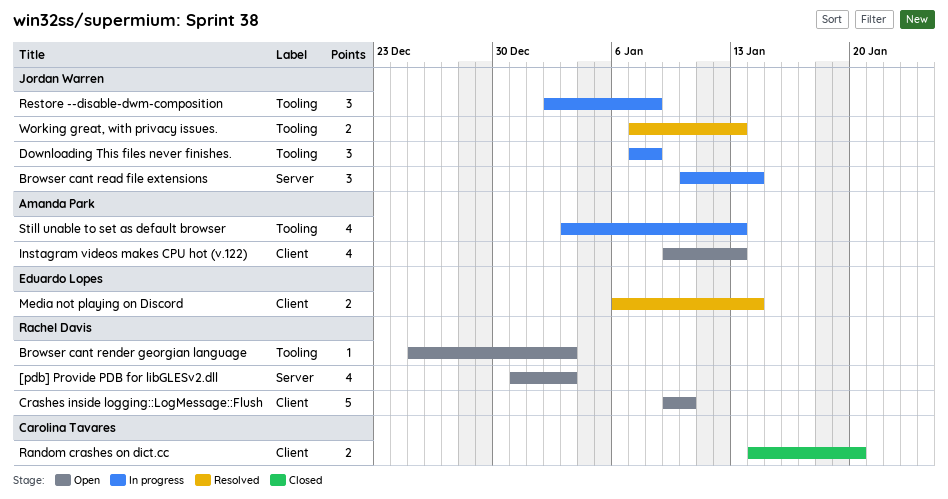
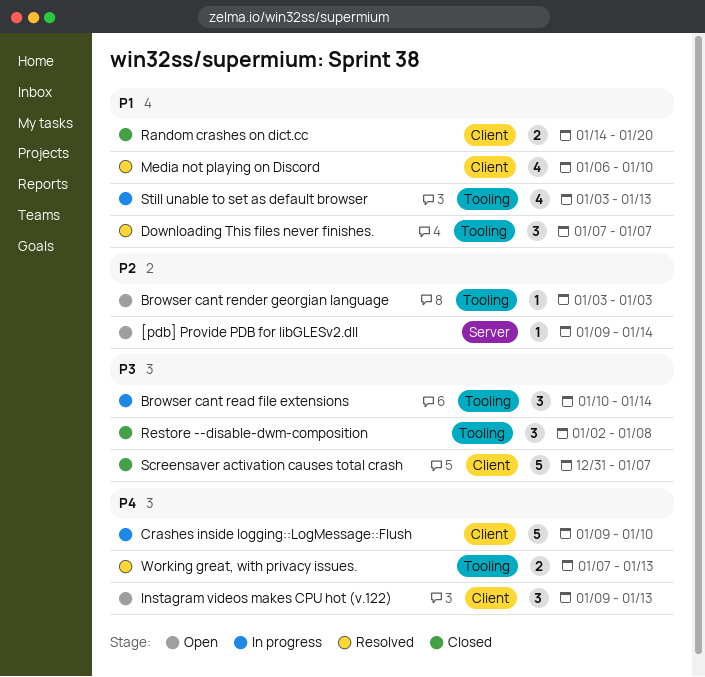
[pdb] Provide PDB for libGLESv2.dll, estimate: 4 -> 1
[pdb] Provide PDB for libGLESv2.dll, start: Dec 31 -> Jan 9
[pdb] Provide PDB for libGLESv2.dll, due: Jan 3 -> Jan 14
Browser cant read file extensions, label: Server -> Tooling
Browser cant render georgian language, start: Dec 25 -> Jan 3
Crashes inside logging::LogMessage::Flush, status: Open -> In progress
Downloading This files never finishes., status: In progress -> Resolved
Downloading This files never finishes., due: Jan 8 -> Jan 7
Instagram videos makes CPU hot (v.122), estimate: 4 -> 3
Media not playing on Discord, estimate: 2 -> 4
Media not playing on Discord, due: Jan 14 -> Jan 10
Restore --disable-dwm-composition, status: In progress -> Closed
Screensaver activation causes total crash: none -> present

